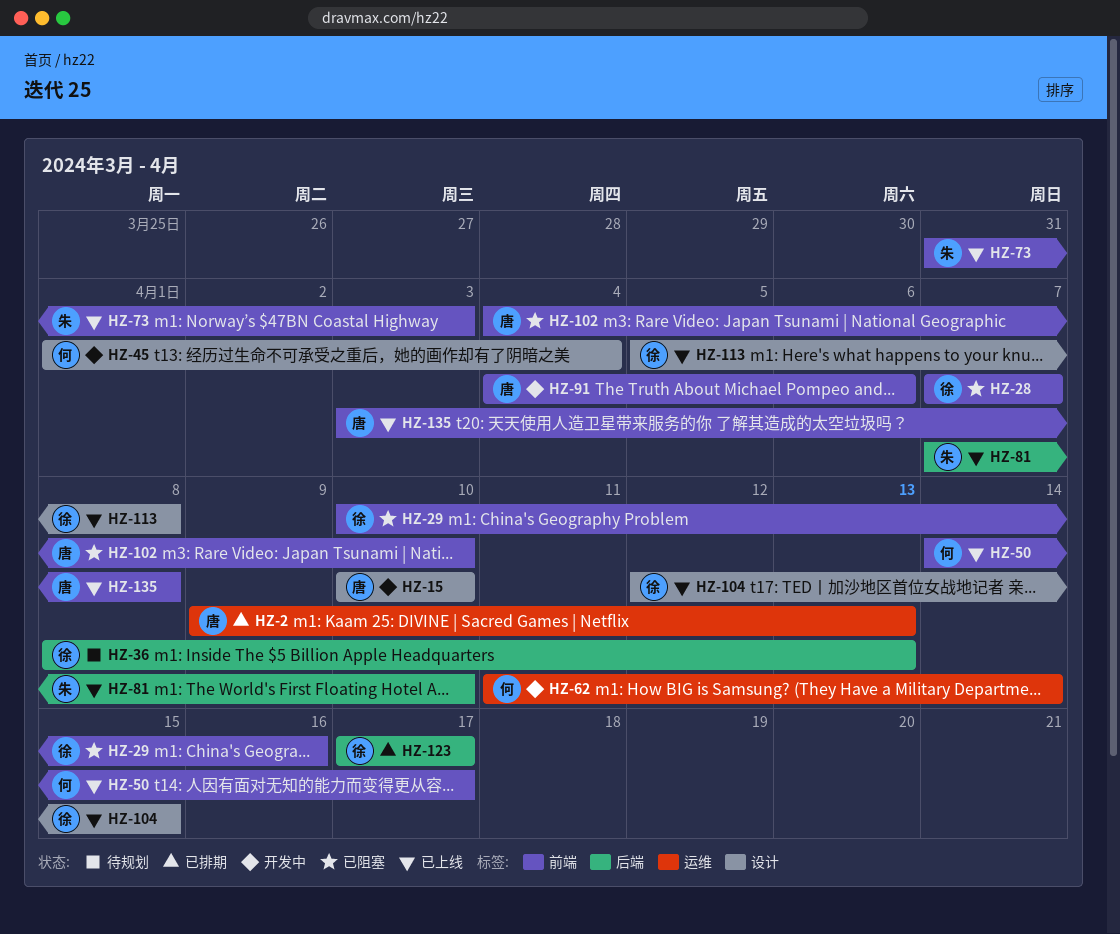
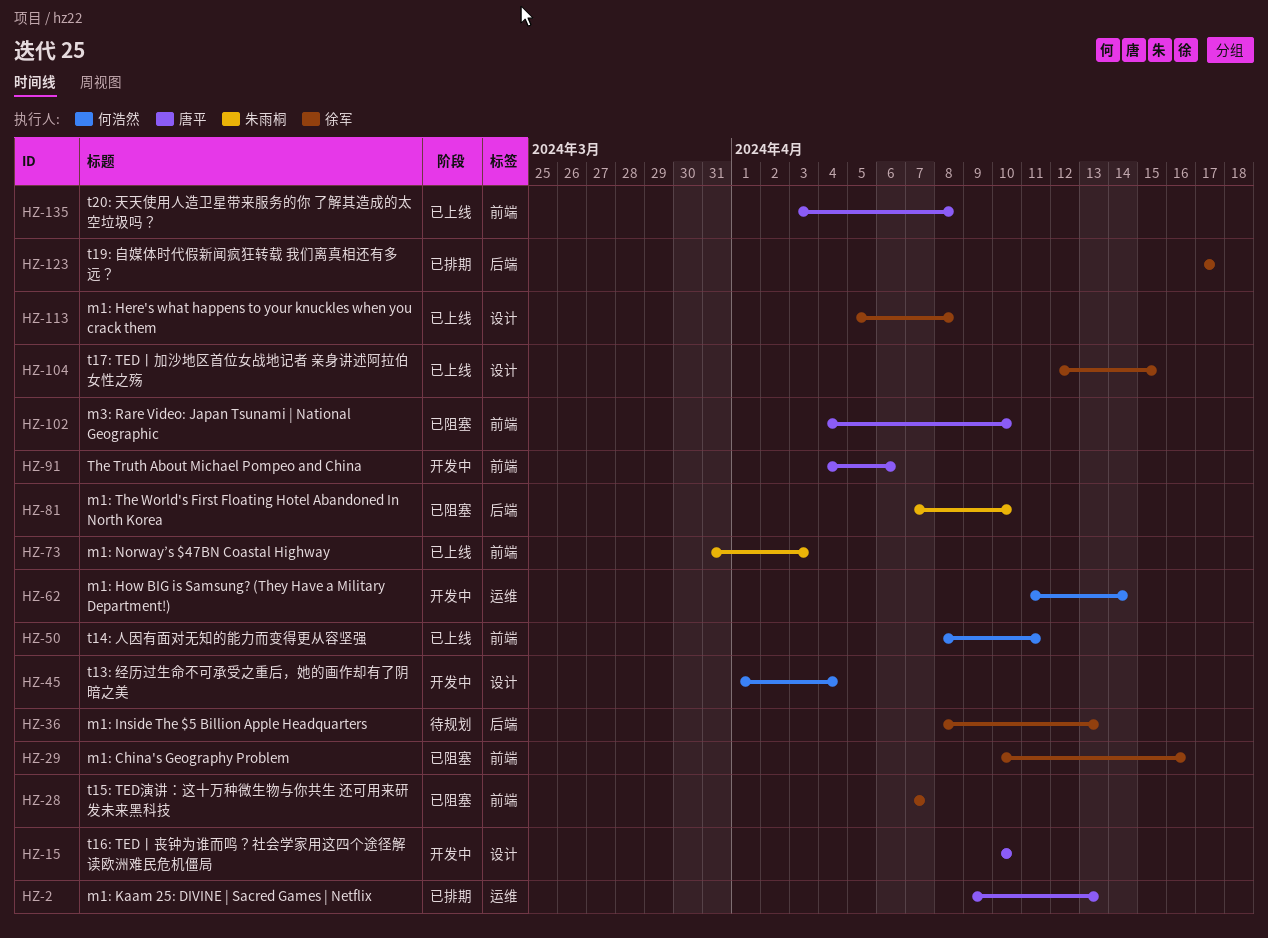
HZ-50, start: Apr 14 -> Apr 8
HZ-50, due: Apr 17 -> Apr 11
HZ-81, status: 已上线 -> 已阻塞

